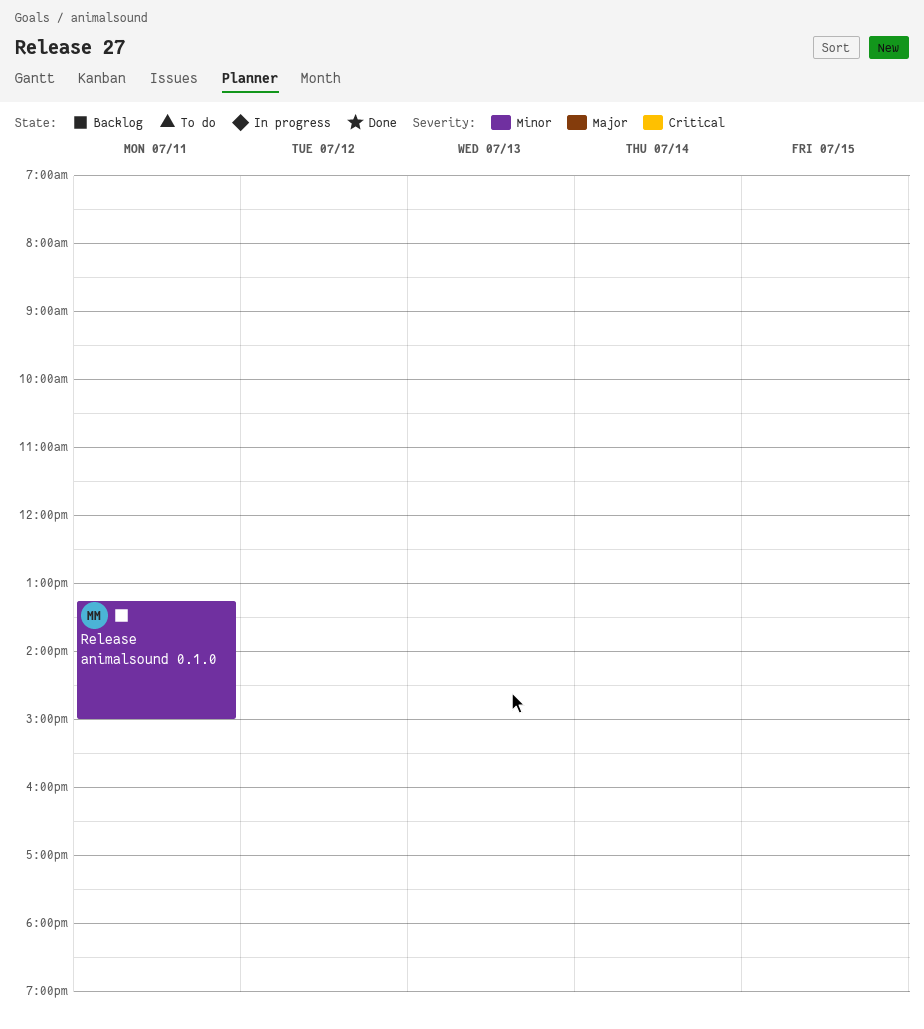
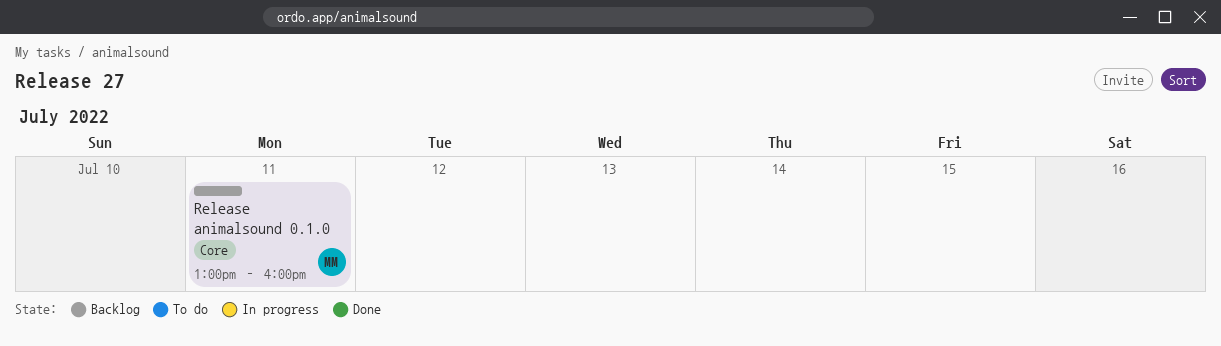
Release animalsound 0.1.0, begins: 13:15 -> 13:00
Release animalsound 0.1.0, ends: 15:00 -> 16:00

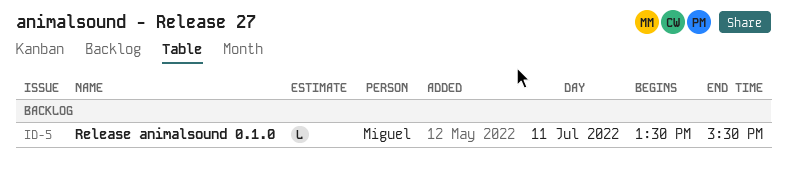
Release animalsound 0.1.0, begins: 13:00 -> 13:30
Release animalsound 0.1.0, ends: 16:00 -> 15:30

